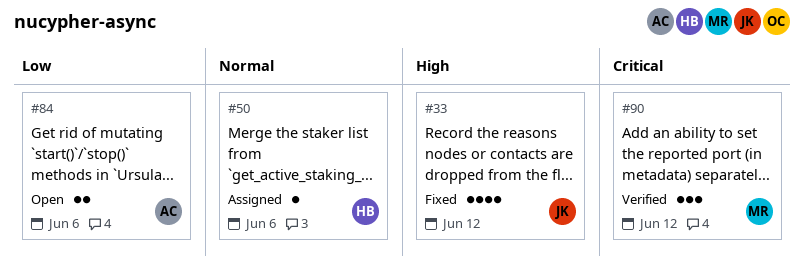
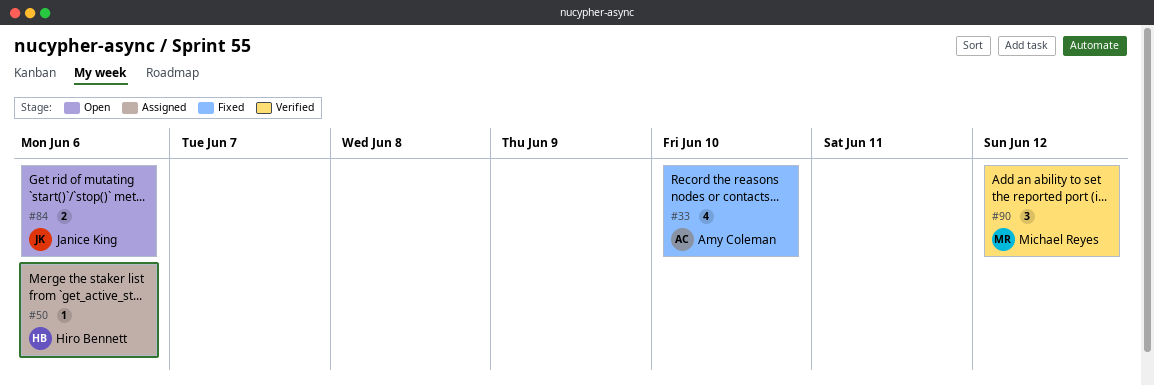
#33, owner: Janice King -> Amy Coleman
#33, due: Jun 12 -> Jun 10
#84, owner: Amy Coleman -> Janice King

